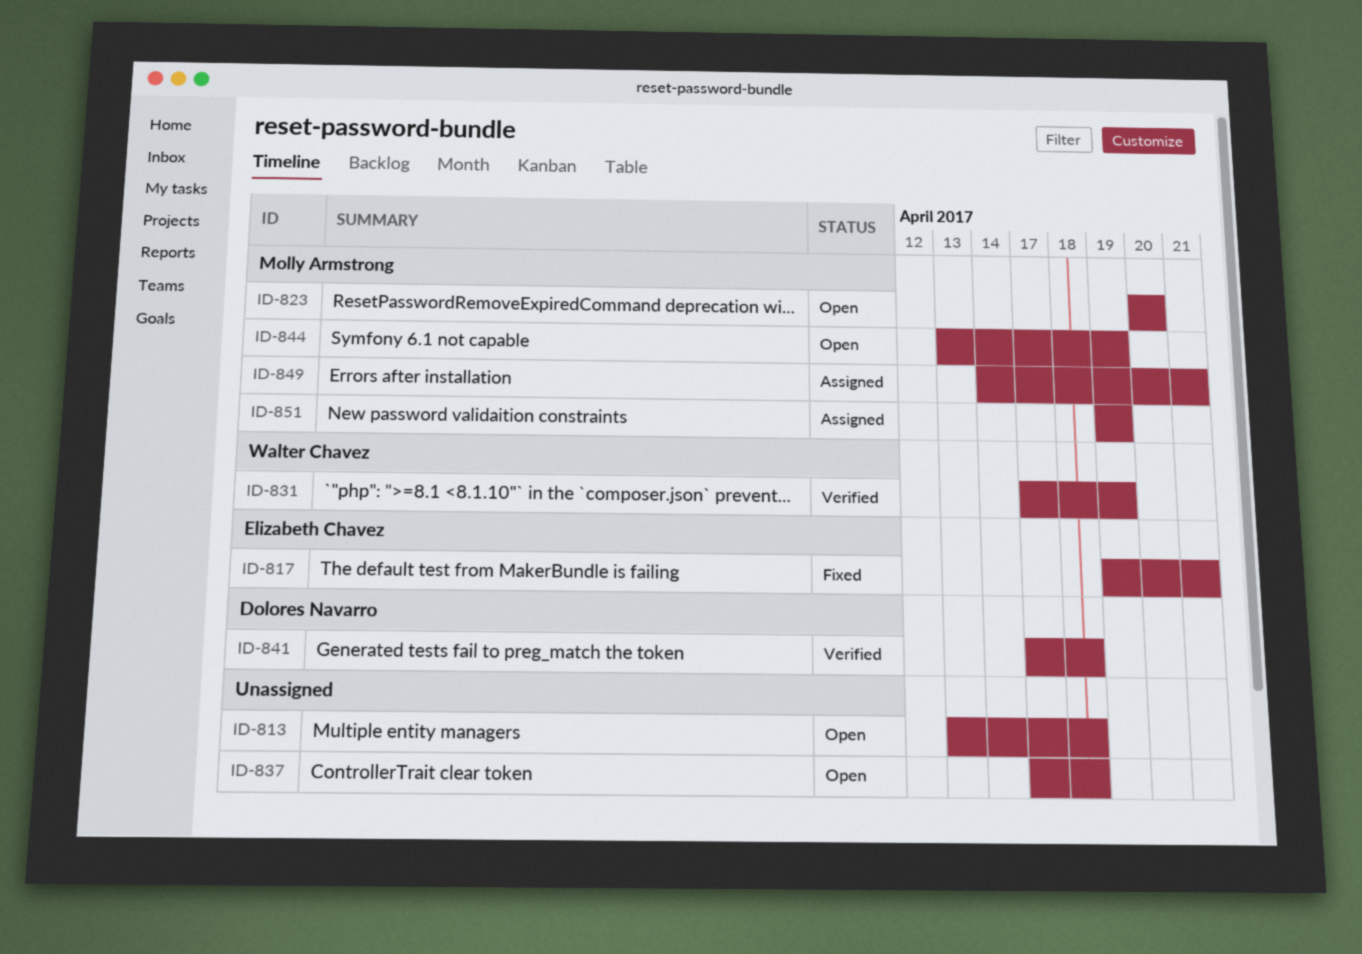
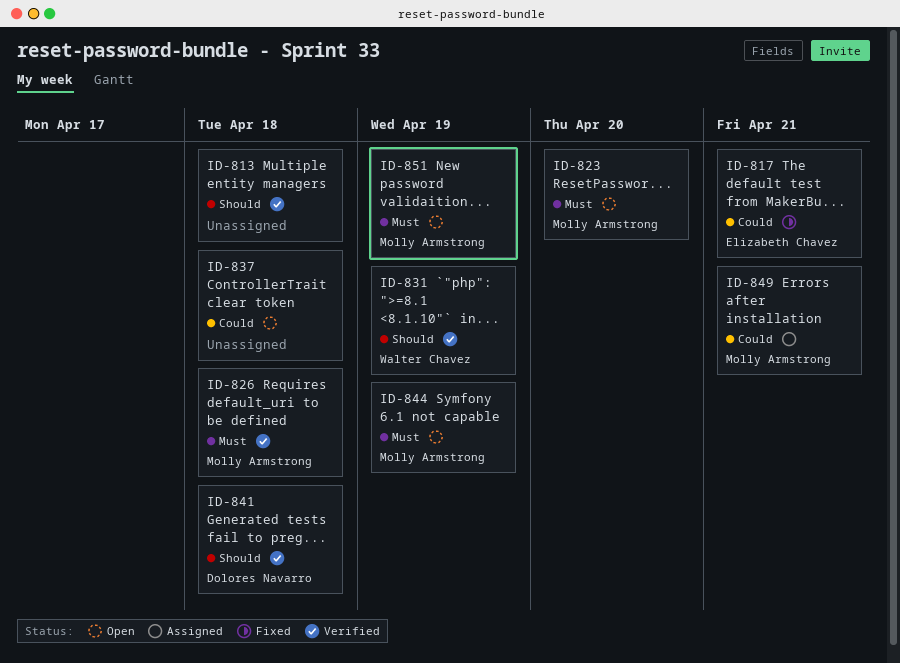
ID-813, status: Open -> Verified
ID-826: none -> present
ID-851, status: Assigned -> Open

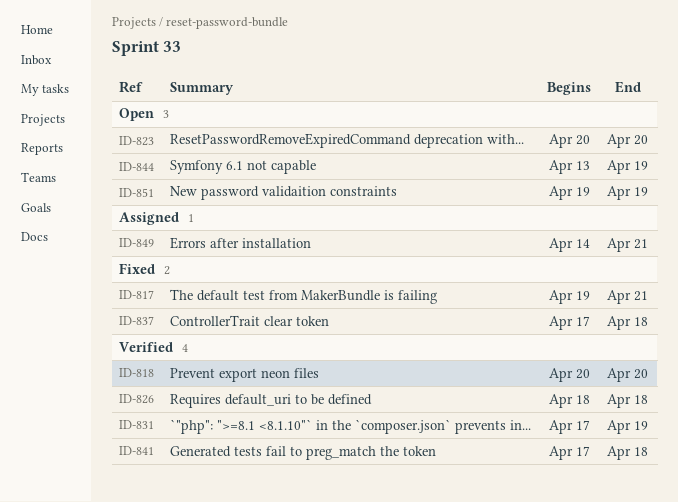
ID-813: present -> none
ID-818: none -> present
ID-837, status: Open -> Fixed

